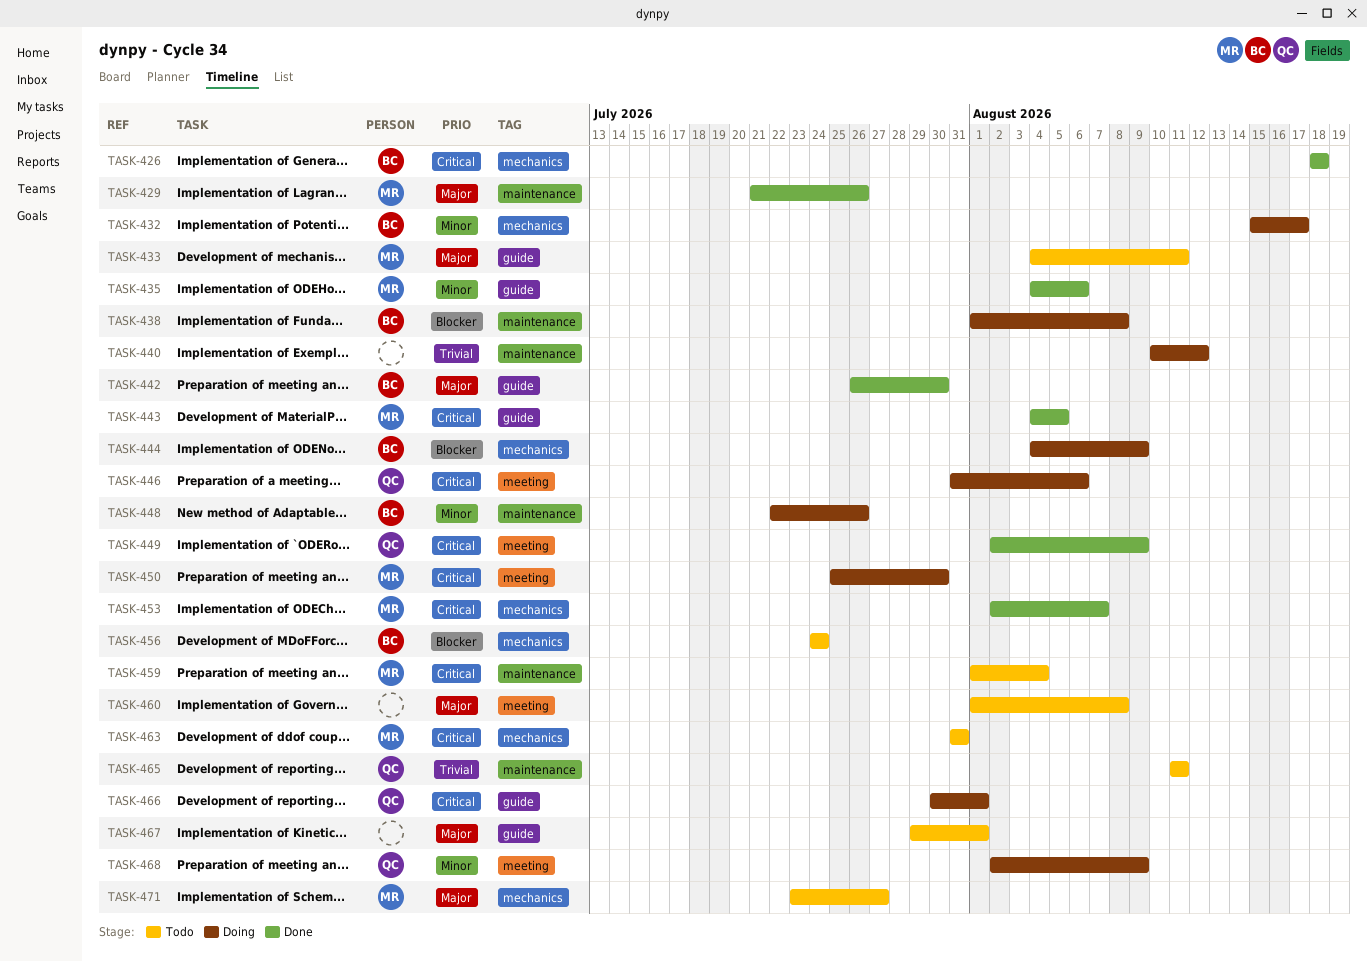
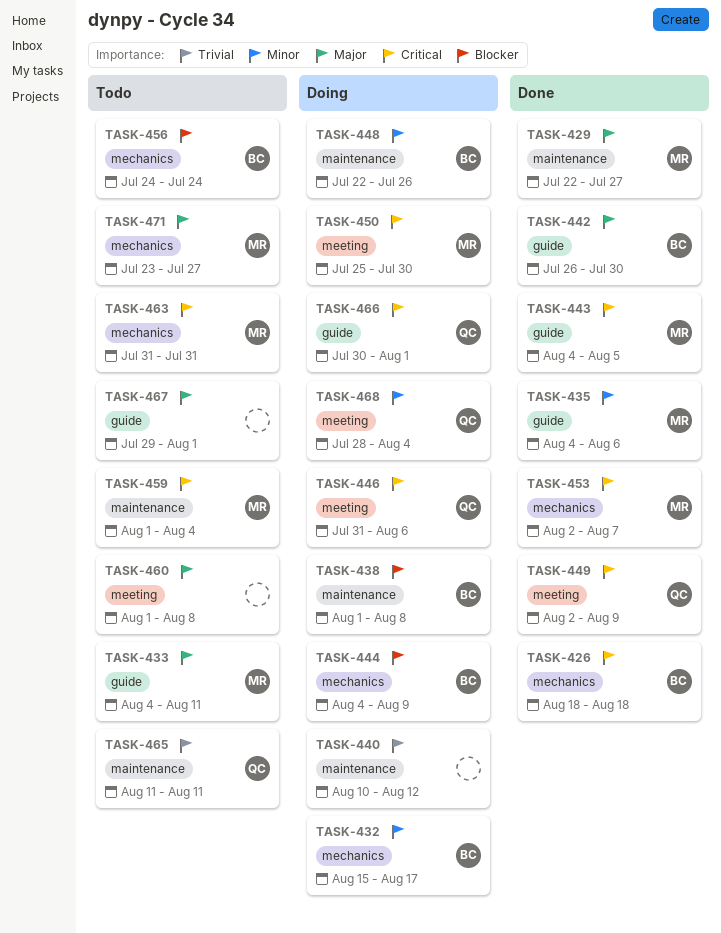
TASK-429, start: Jul 21 -> Jul 22
TASK-429, due: Jul 26 -> Jul 27
TASK-468, start: Aug 2 -> Jul 28
TASK-468, due: Aug 9 -> Aug 4

